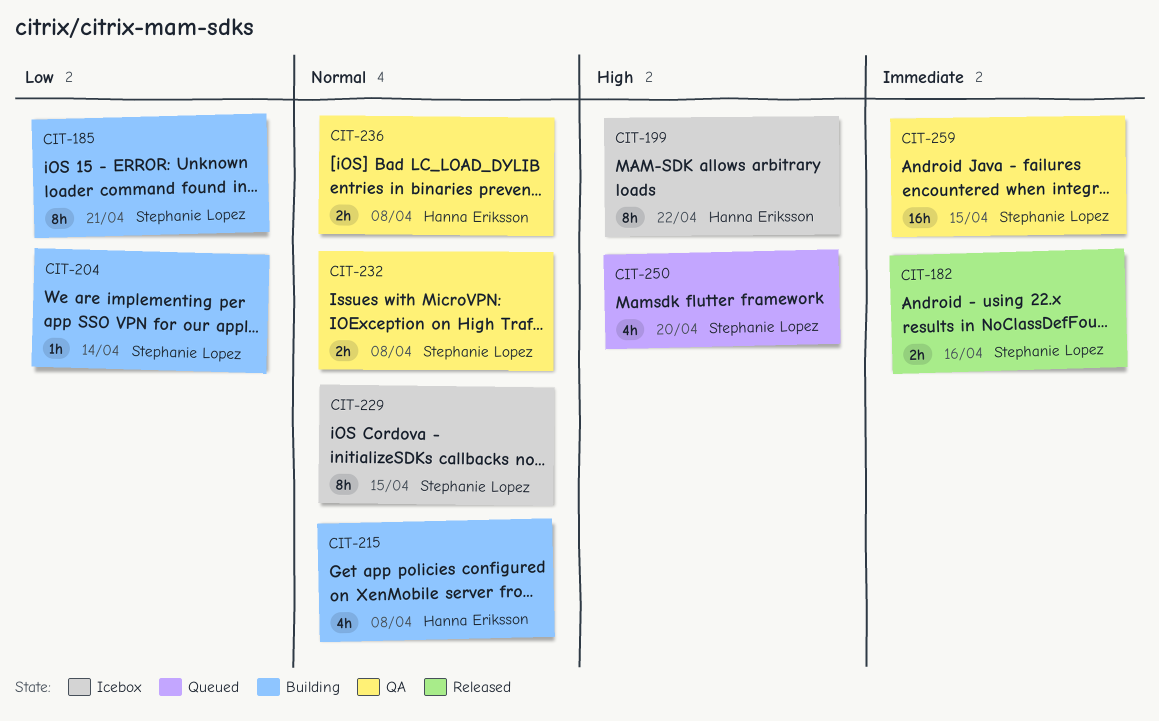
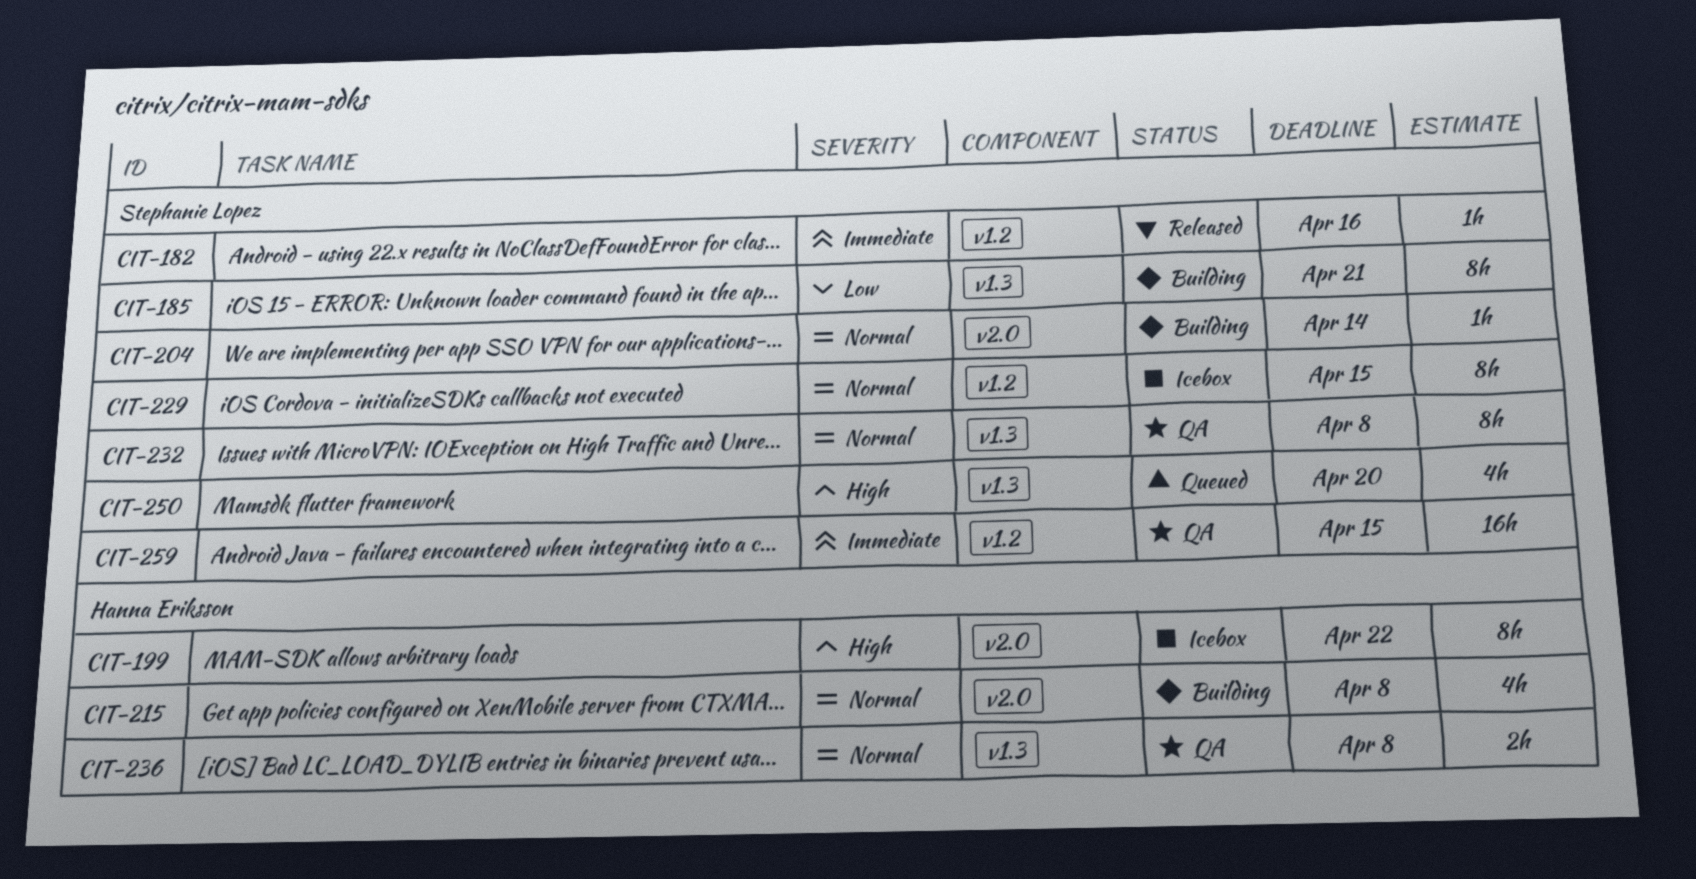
CIT-182, estimate: 2h -> 1h
CIT-204, priority: Low -> Normal
CIT-232, estimate: 2h -> 8h

